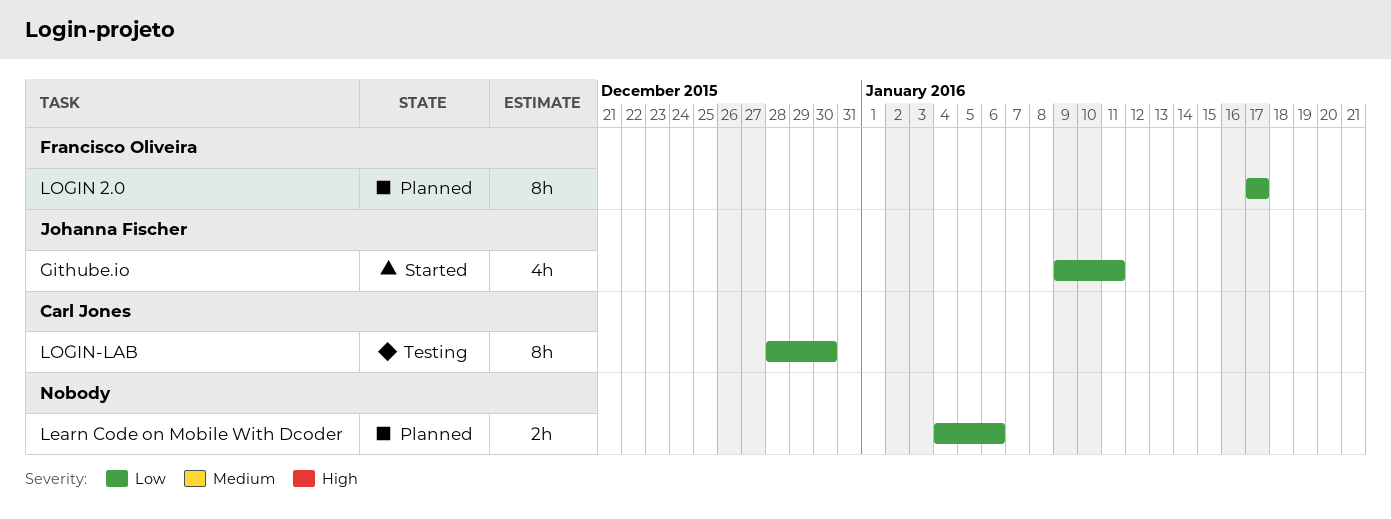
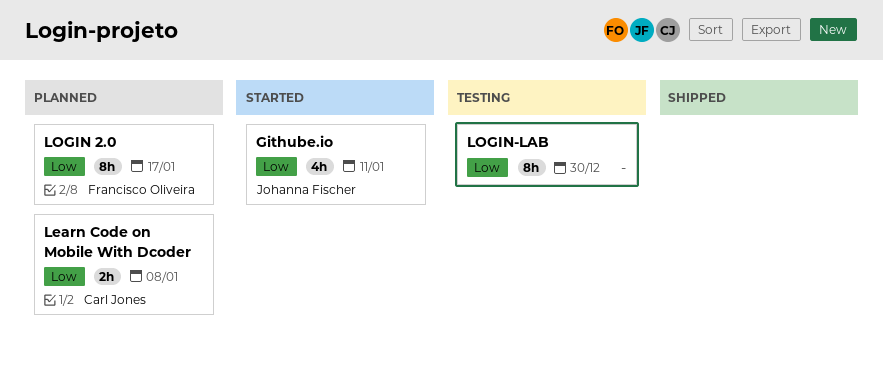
Learn Code on Mobile With Dcoder, owner: none -> Carl Jones
Learn Code on Mobile With Dcoder, due: Jan 6 -> Jan 8
LOGIN-LAB, owner: Carl Jones -> none

